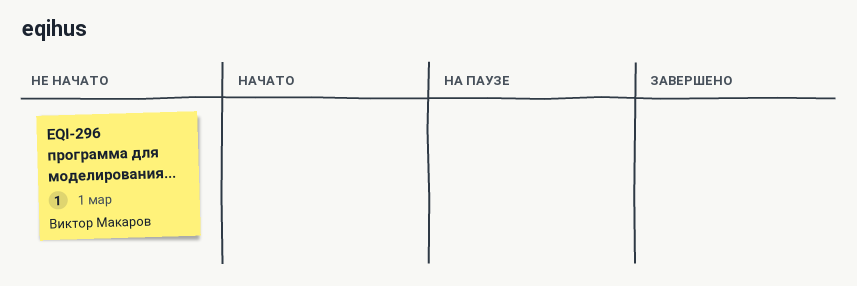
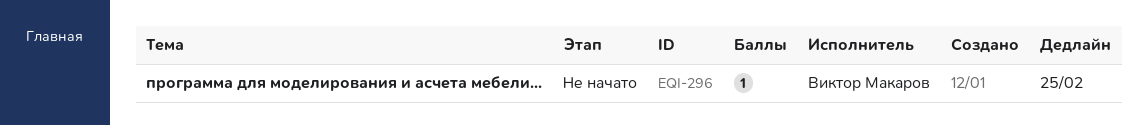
EQI-296, due: Mar 1 -> Feb 25

